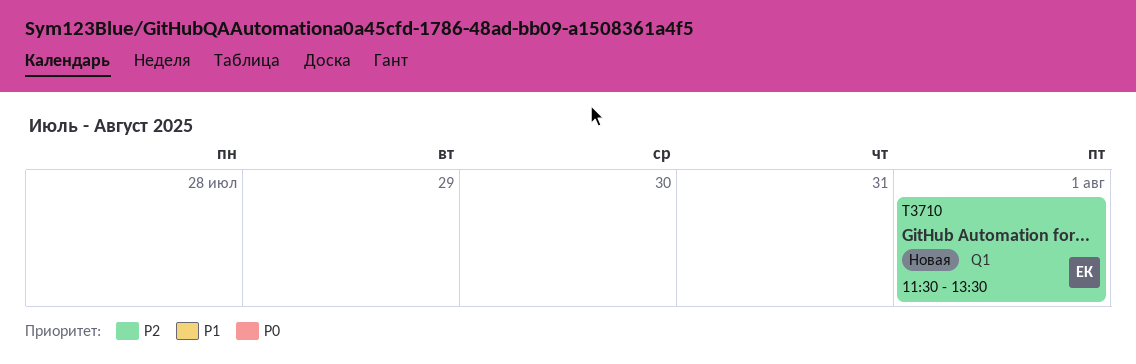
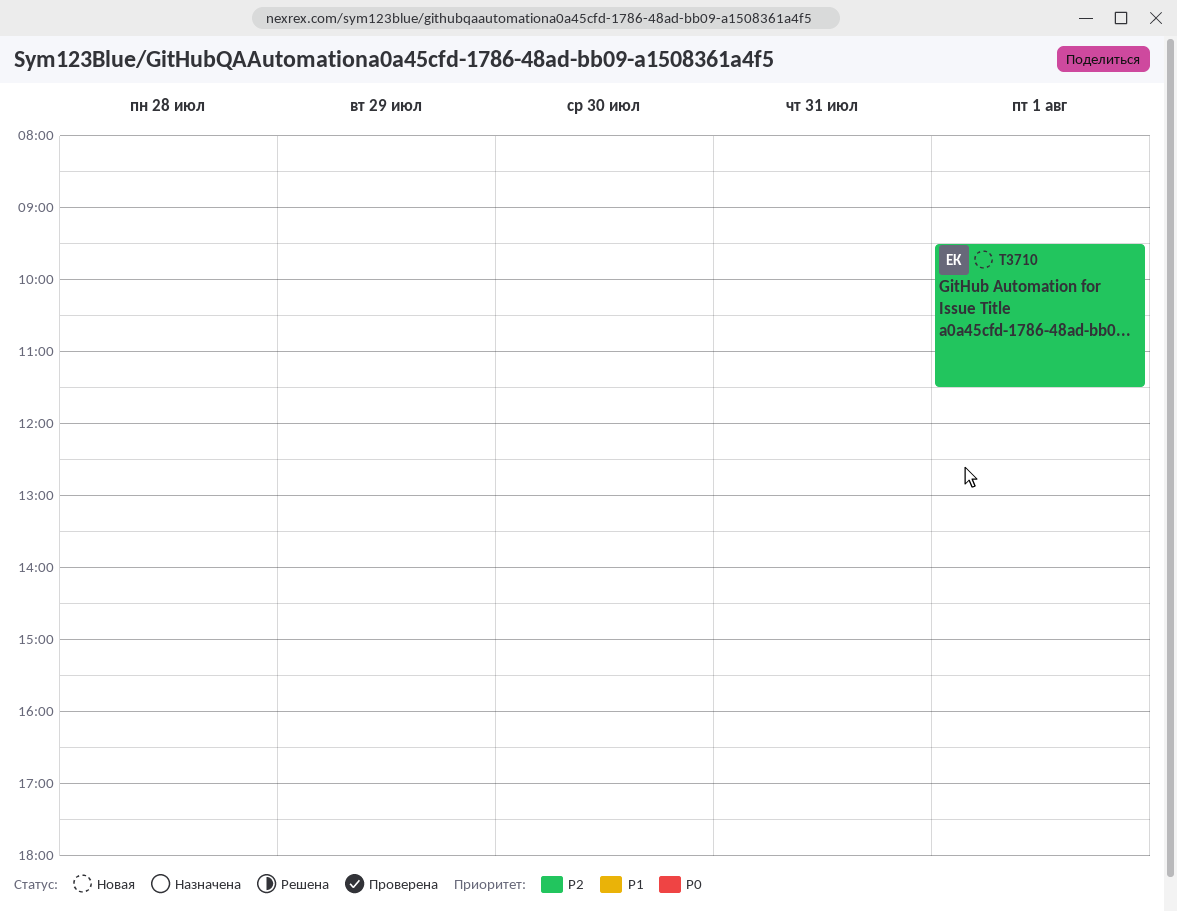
T3710, begins: 11:30 -> 09:30
T3710, ends: 13:30 -> 11:30

